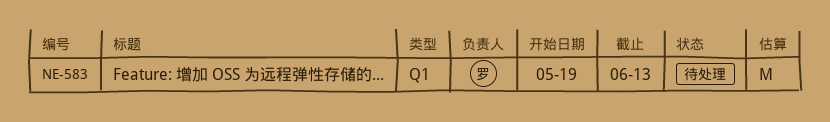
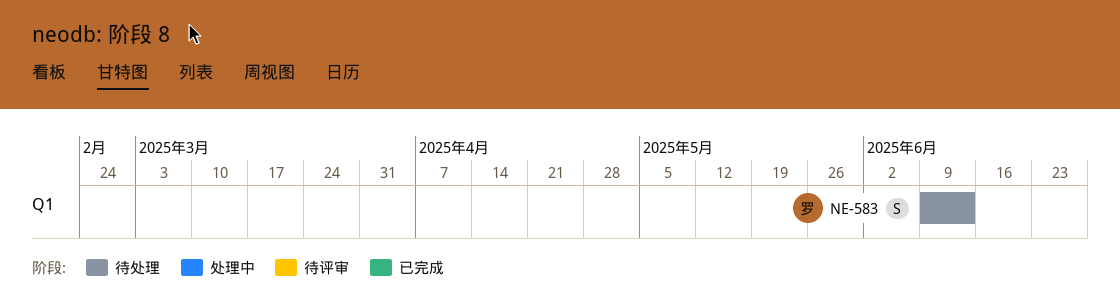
NE-583, estimate: M -> S
NE-583, start: May 19 -> Jun 9

